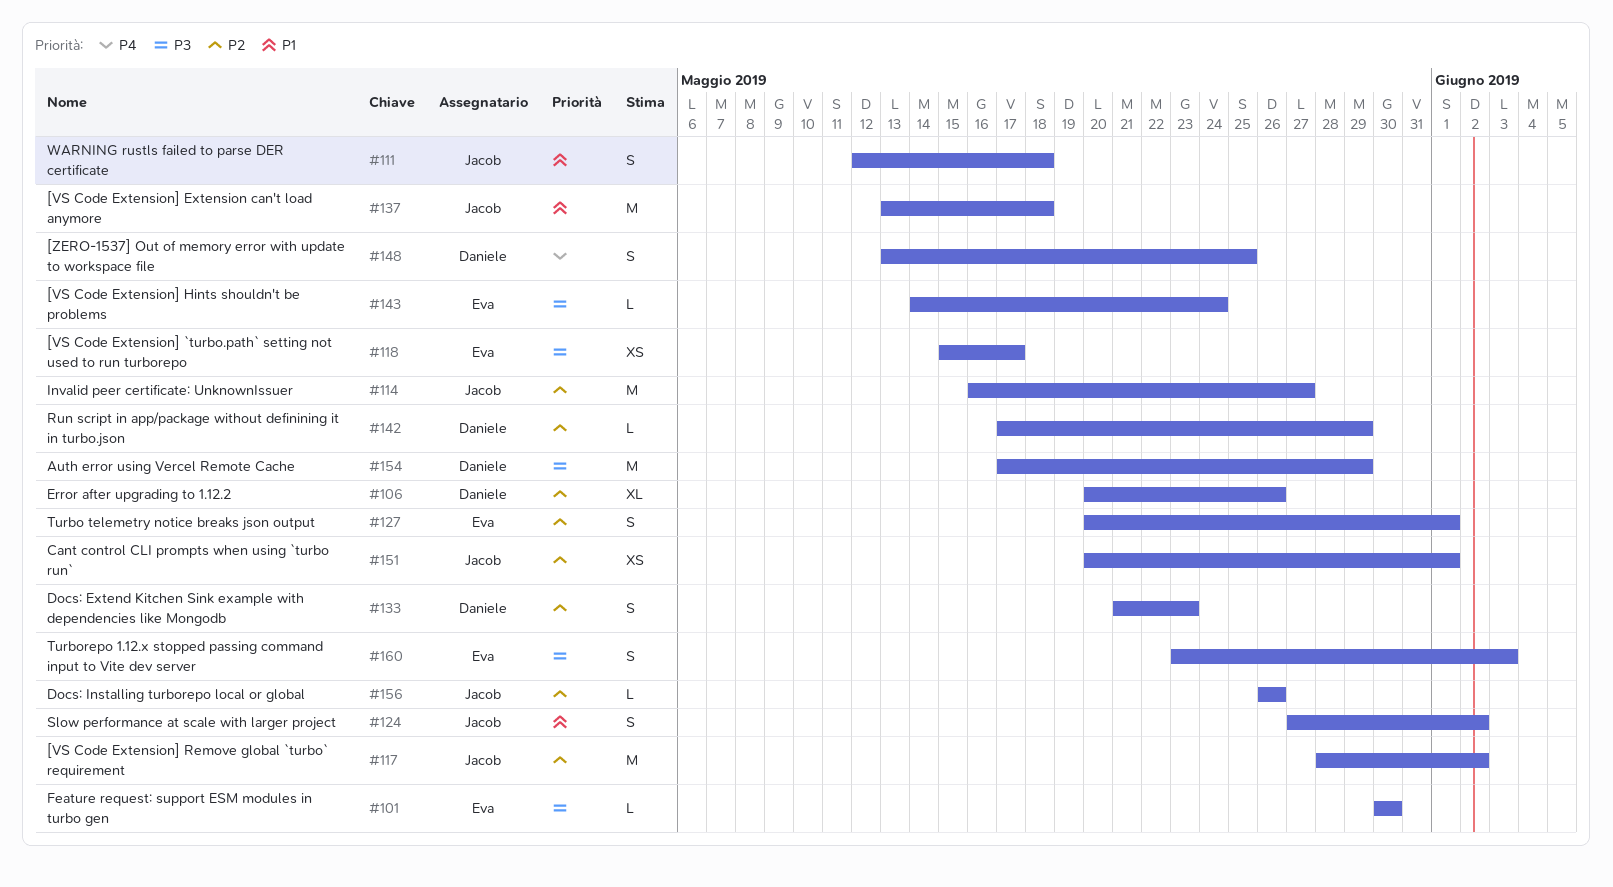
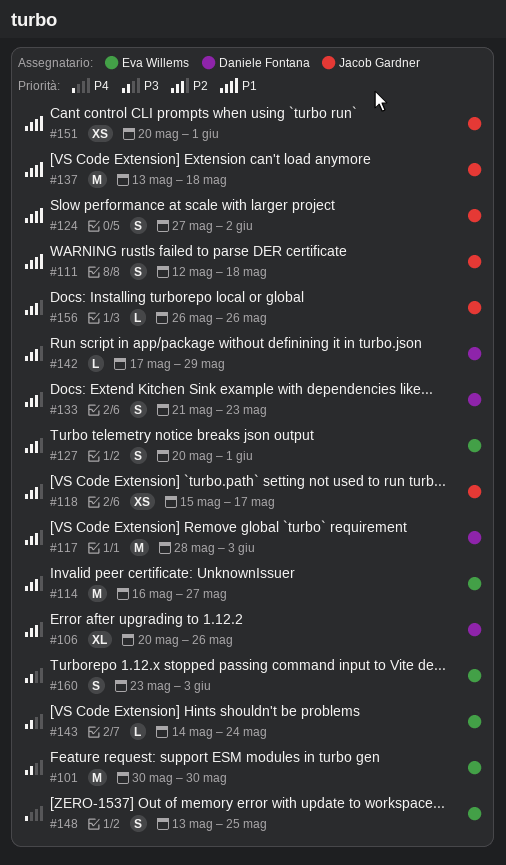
#101, estimate: L -> M
#114, owner: Jacob Gardner -> Eva Willems
#117, owner: Jacob Gardner -> Daniele Fontana
#117, due: Jun 2 -> Jun 3
#118, owner: Eva Willems -> Jacob Gardner
#118, priority: P3 -> P2
#148, owner: Daniele Fontana -> Eva Willems
#151, priority: P2 -> P1
#154: present -> none

